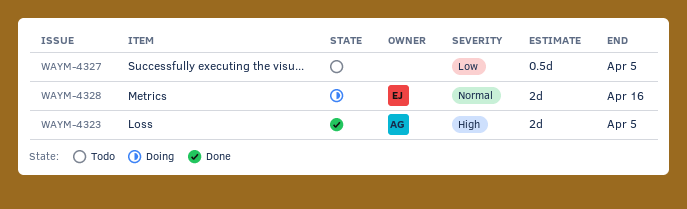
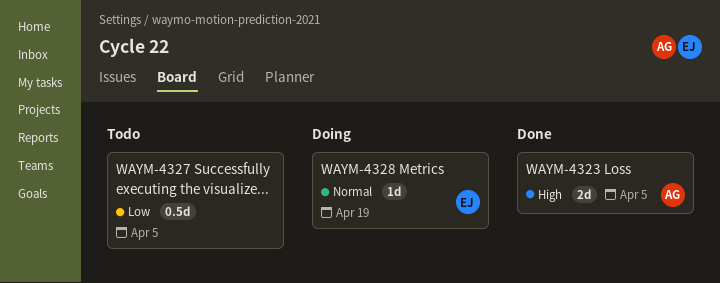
WAYM-4328, estimate: 2d -> 1d
WAYM-4328, due: Apr 16 -> Apr 19

